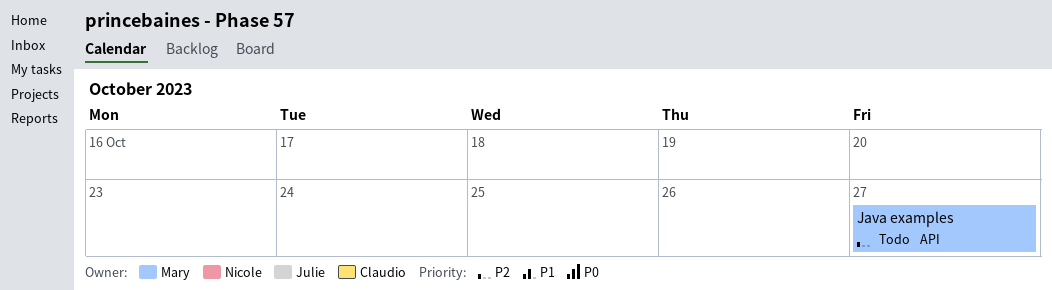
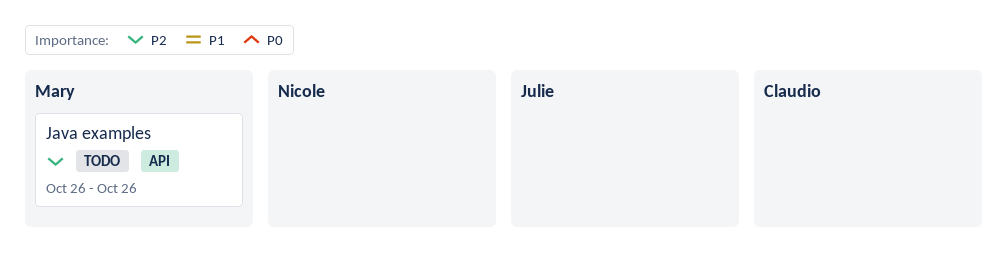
Java examples, due: Oct 27 -> Oct 26

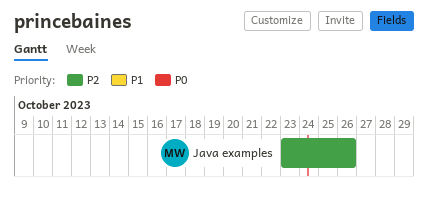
Java examples, start: Oct 26 -> Oct 23

